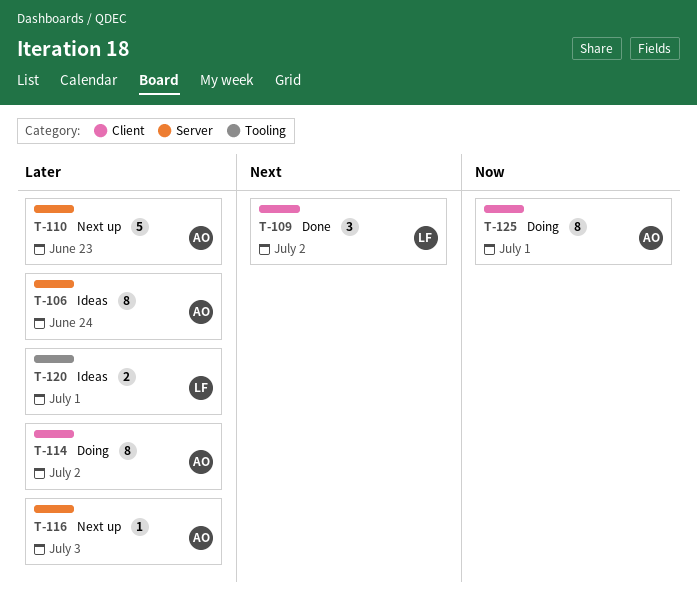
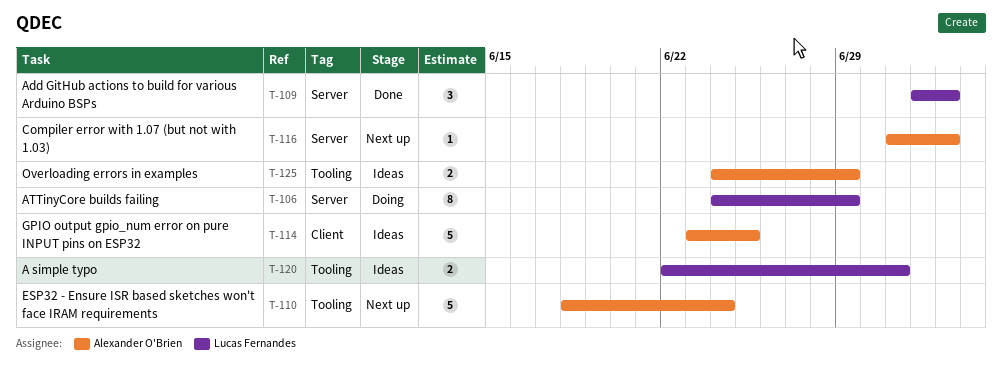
T-106, status: Ideas -> Doing
T-106, owner: Alexander O'Brien -> Lucas Fernandes
T-106, due: Jun 24 -> Jun 29
T-109, label: Client -> Server
T-109, due: Jul 2 -> Jul 3
T-110, label: Server -> Tooling
T-110, due: Jun 23 -> Jun 24
T-114, status: Doing -> Ideas
T-114, estimate: 8 -> 5
T-114, due: Jul 2 -> Jun 25
T-125, status: Doing -> Ideas
T-125, label: Client -> Tooling
T-125, estimate: 8 -> 2
T-125, due: Jul 1 -> Jun 29

